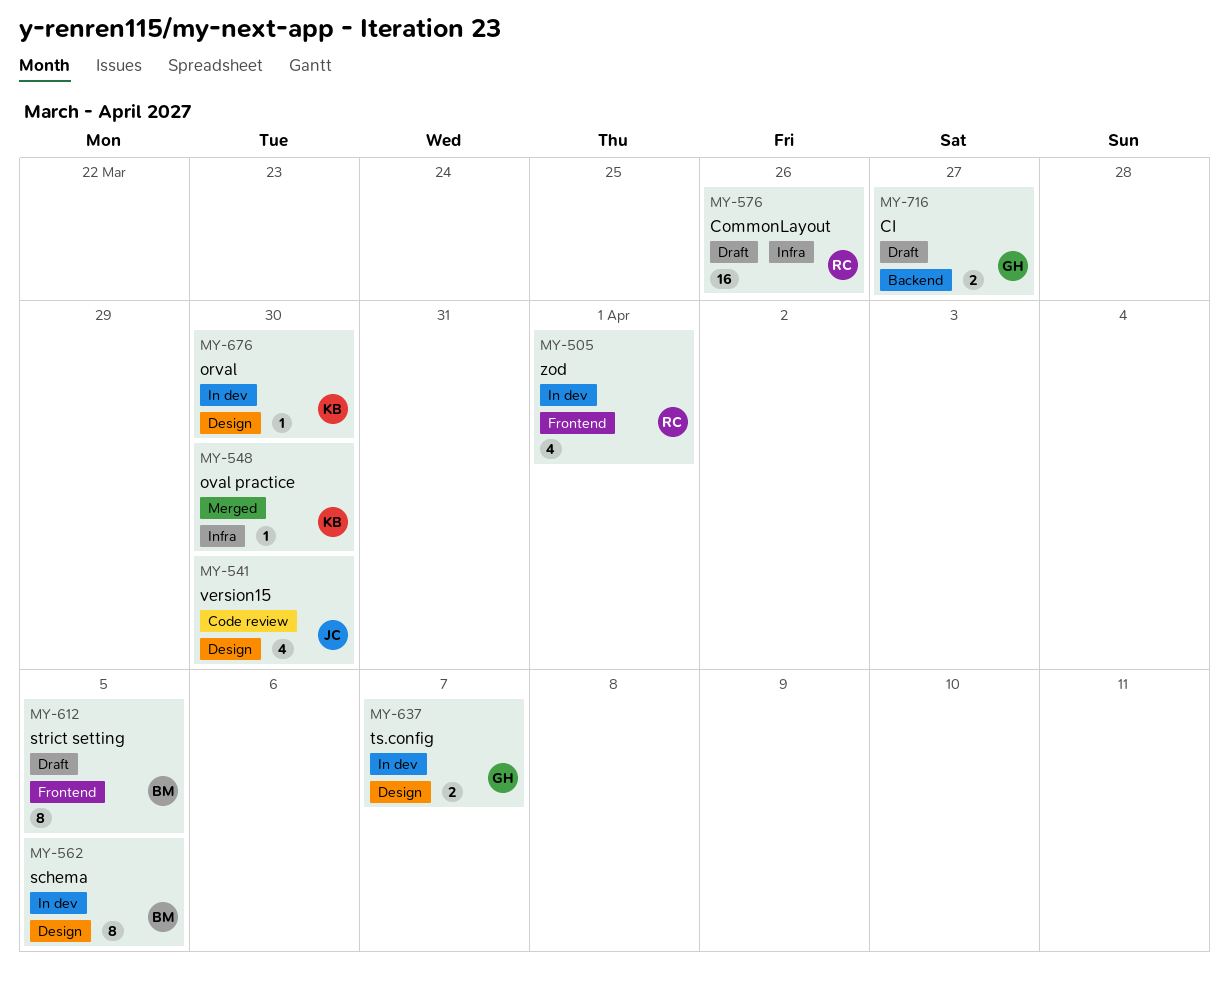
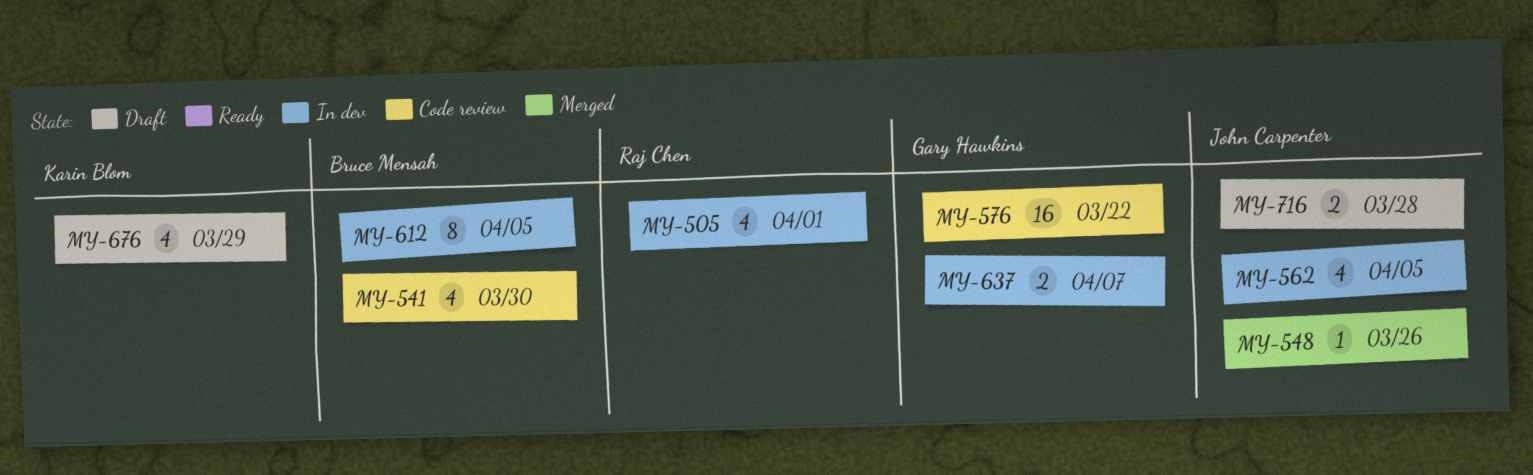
MY-541, owner: John Carpenter -> Bruce Mensah
MY-548, owner: Karin Blom -> John Carpenter
MY-548, due: Mar 30 -> Mar 26
MY-562, owner: Bruce Mensah -> John Carpenter
MY-562, estimate: 8 -> 4
MY-576, status: Draft -> Code review
MY-576, owner: Raj Chen -> Gary Hawkins
MY-576, due: Mar 26 -> Mar 22
MY-612, status: Draft -> In dev
MY-676, status: In dev -> Draft
MY-676, estimate: 1 -> 4
MY-676, due: Mar 30 -> Mar 29
MY-716, owner: Gary Hawkins -> John Carpenter
MY-716, due: Mar 27 -> Mar 28

